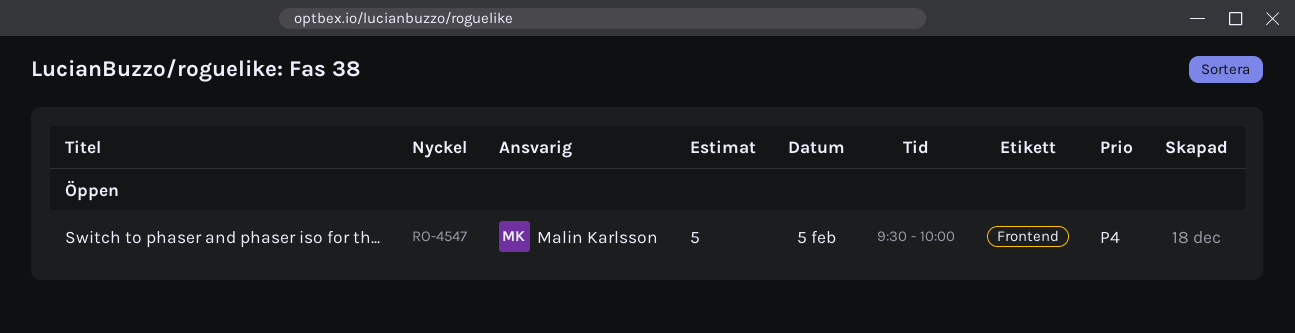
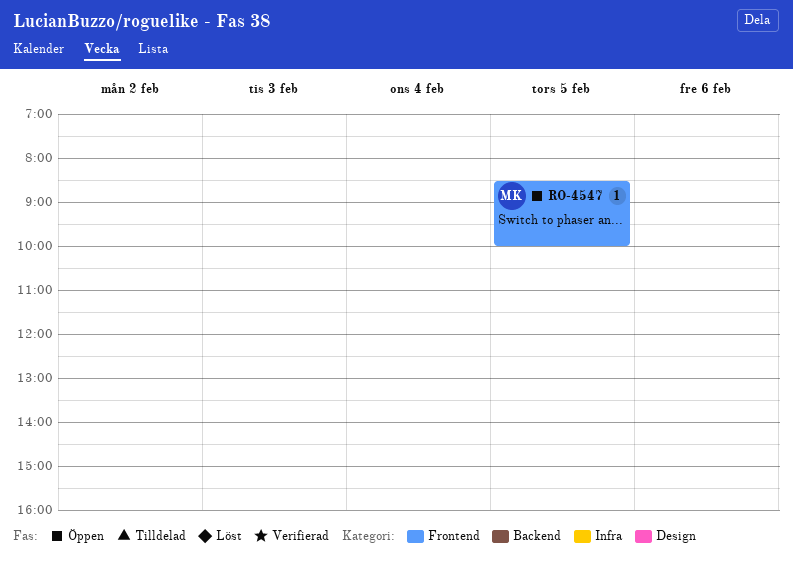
RO-4547, estimate: 5 -> 1
RO-4547, begins: 09:30 -> 08:30

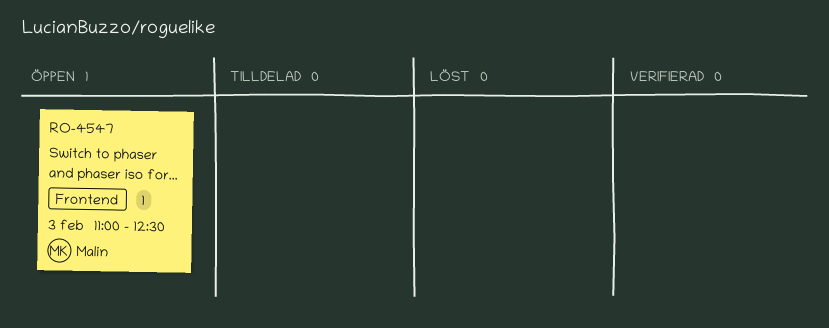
RO-4547, day: Feb 5 -> Feb 3
RO-4547, begins: 08:30 -> 11:00
RO-4547, ends: 10:00 -> 12:30

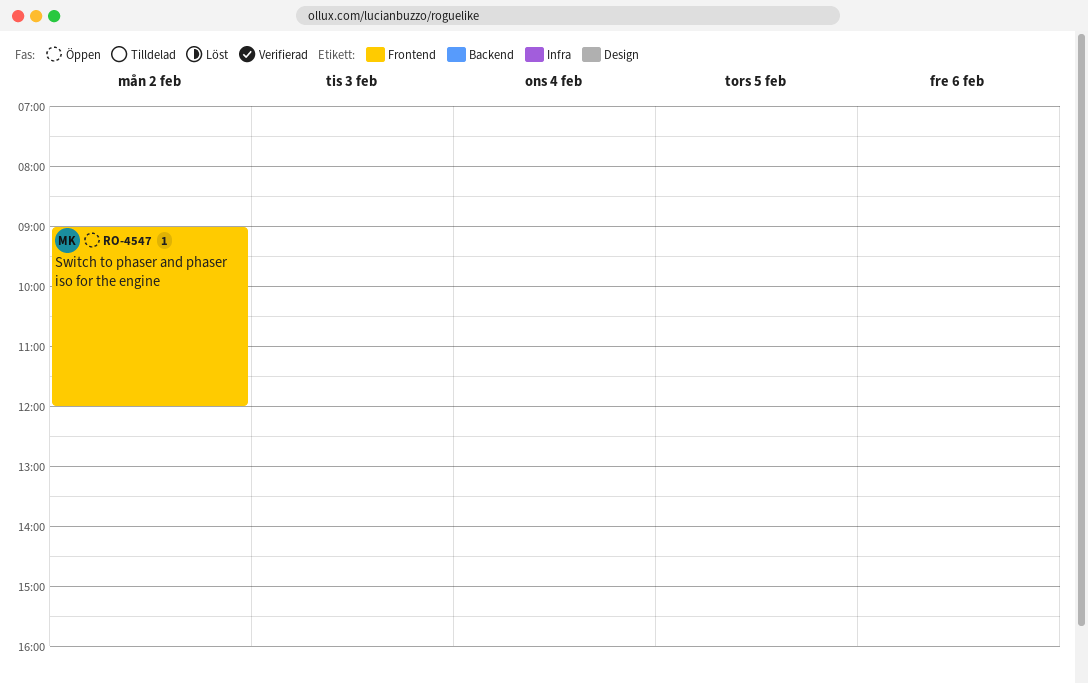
RO-4547, day: Feb 3 -> Feb 2
RO-4547, begins: 11:00 -> 09:00
RO-4547, ends: 12:30 -> 12:00

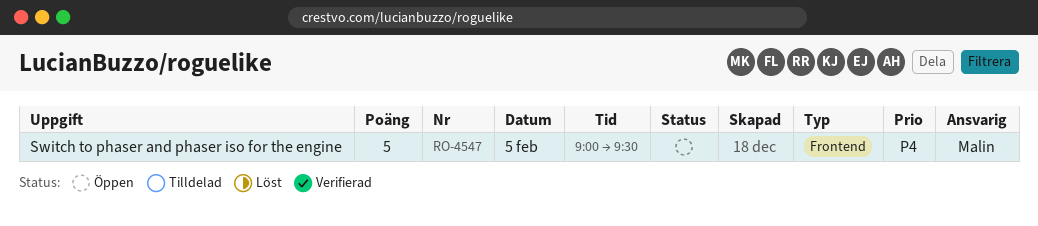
RO-4547, estimate: 1 -> 5
RO-4547, day: Feb 2 -> Feb 5
RO-4547, ends: 12:00 -> 09:30

